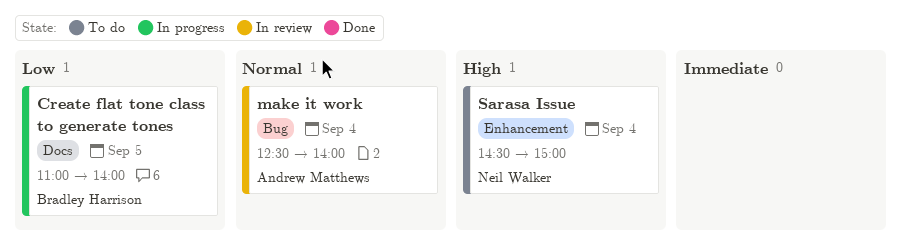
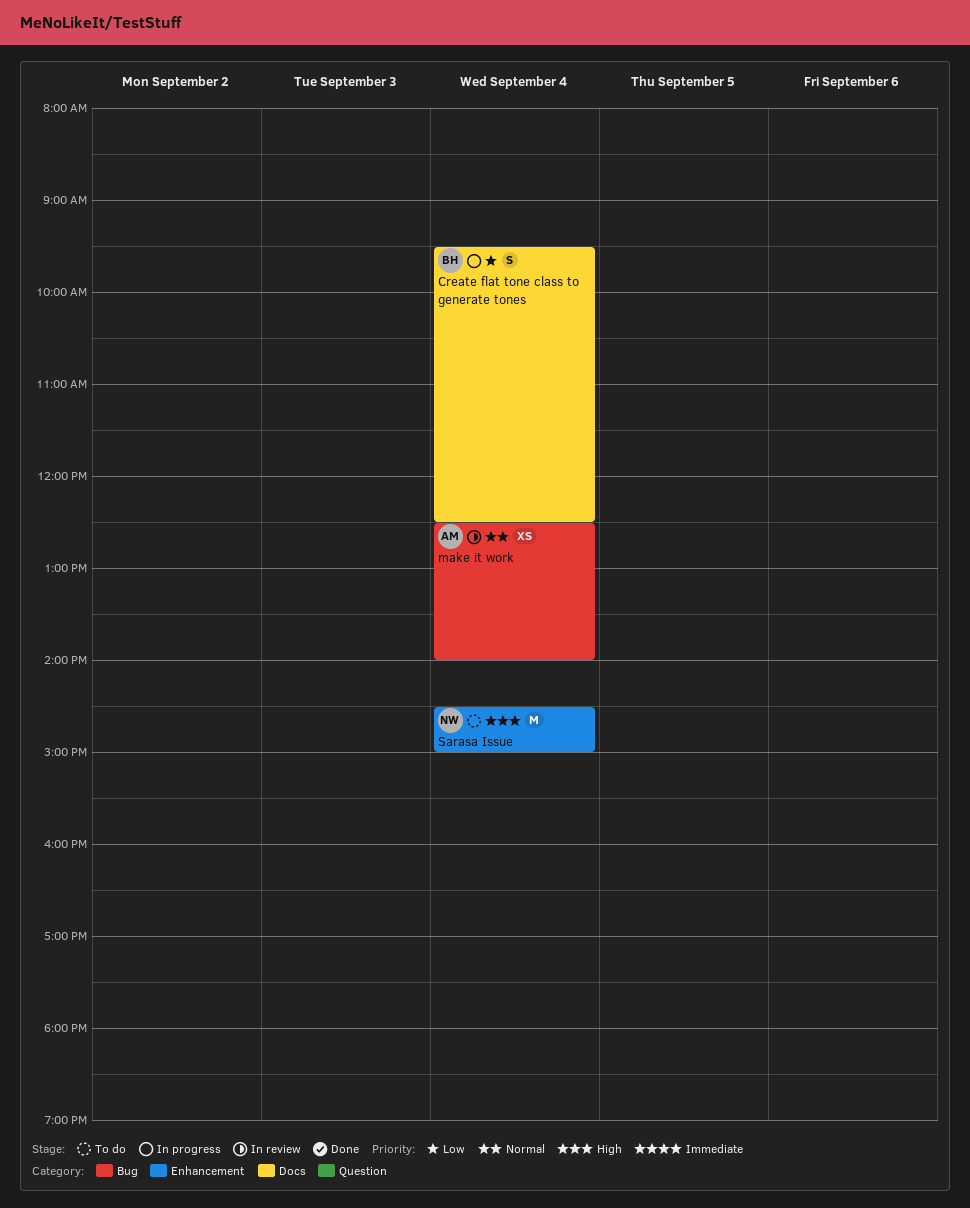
Create flat tone class to generate tones, day: Sep 5 -> Sep 4
Create flat tone class to generate tones, begins: 11:00 -> 09:30
Create flat tone class to generate tones, ends: 14:00 -> 12:30

